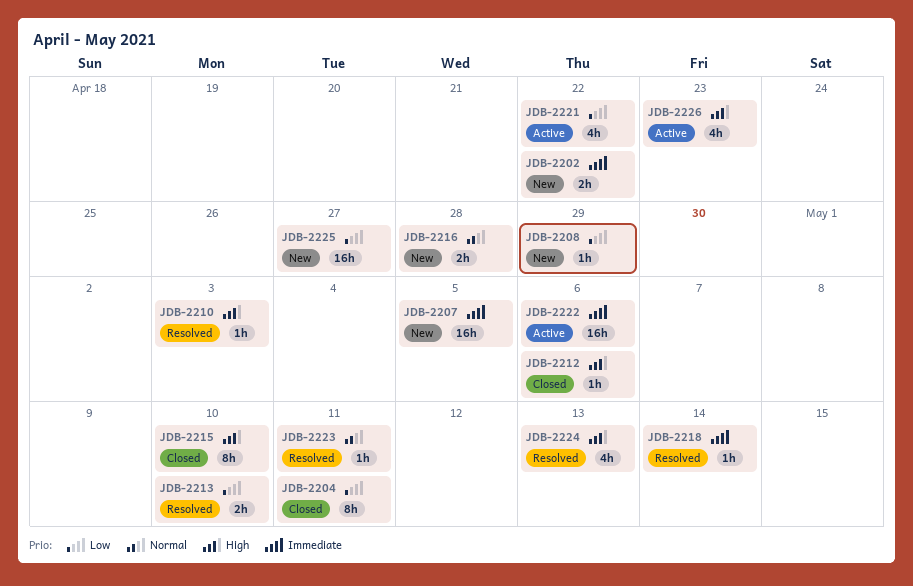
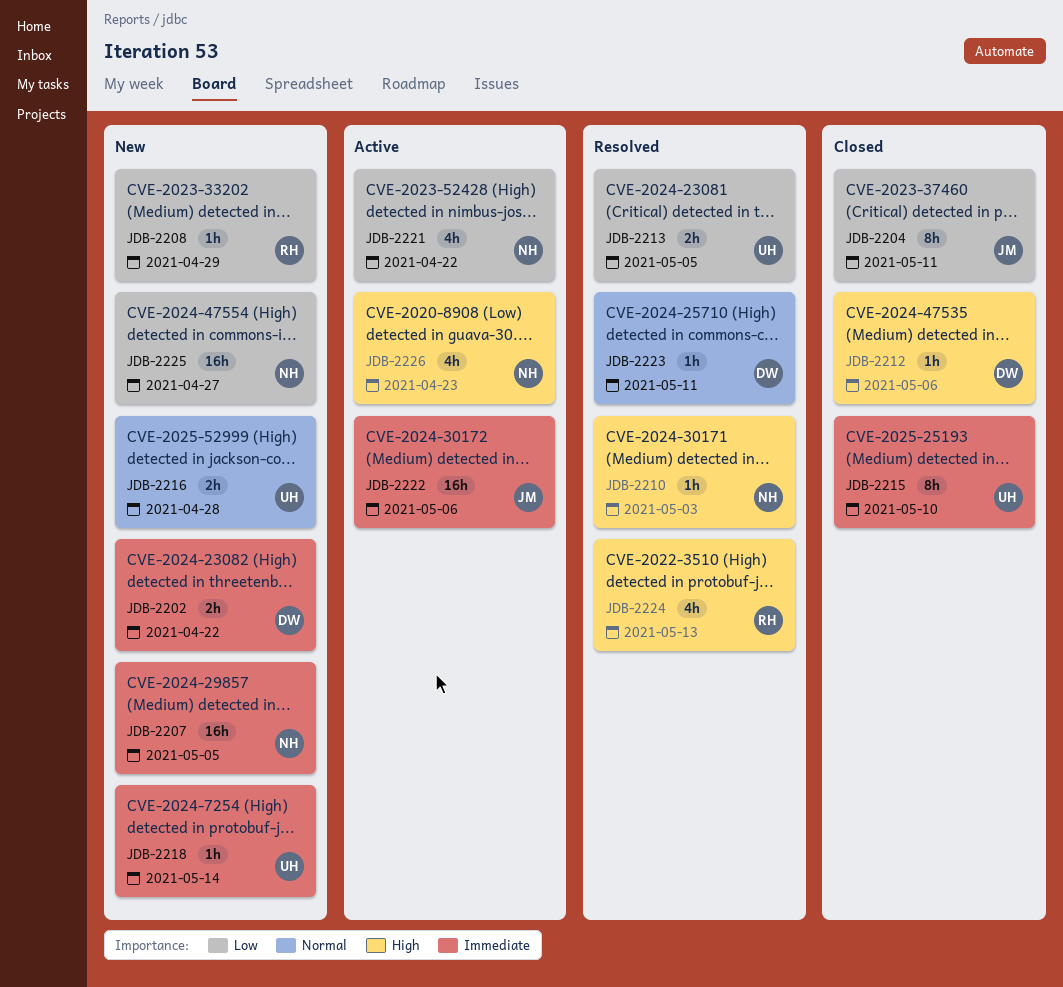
JDB-2213, due: May 10 -> May 5
JDB-2215, priority: High -> Immediate
JDB-2218, status: Resolved -> New

